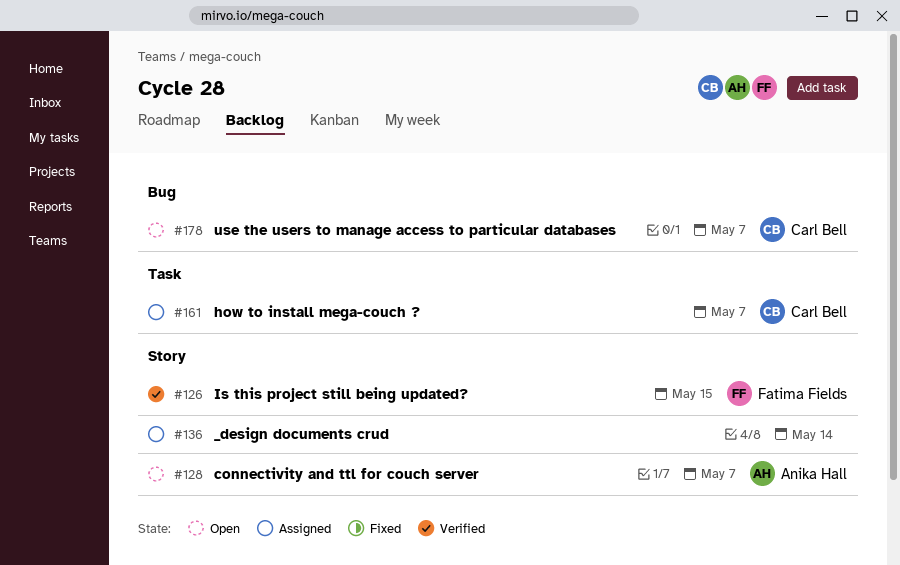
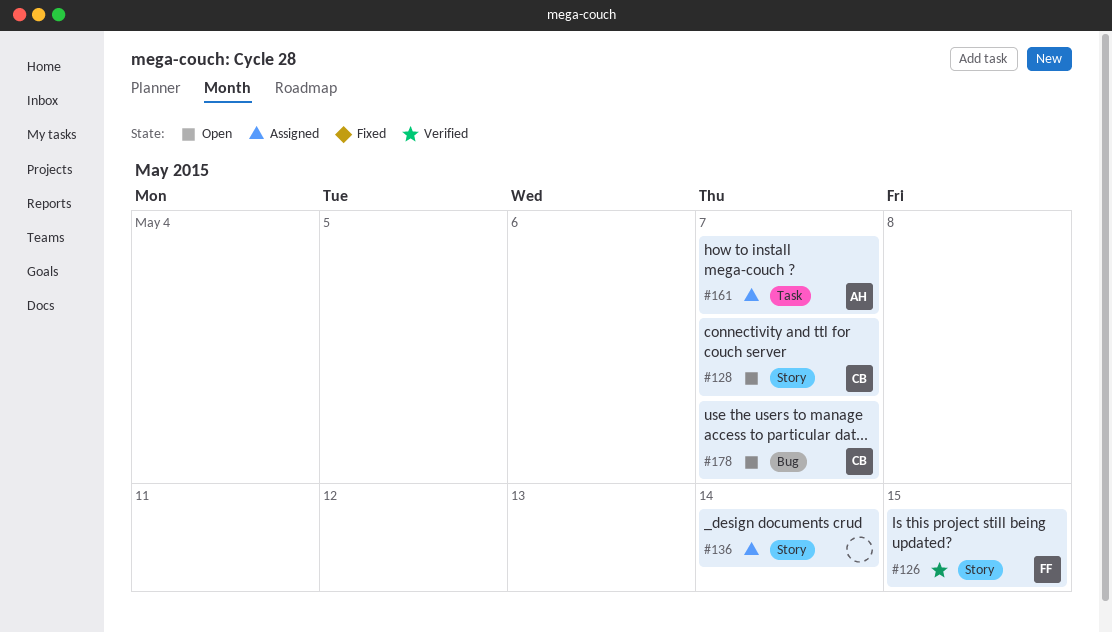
#128, owner: Anika Hall -> Carl Bell
#161, owner: Carl Bell -> Anika Hall

